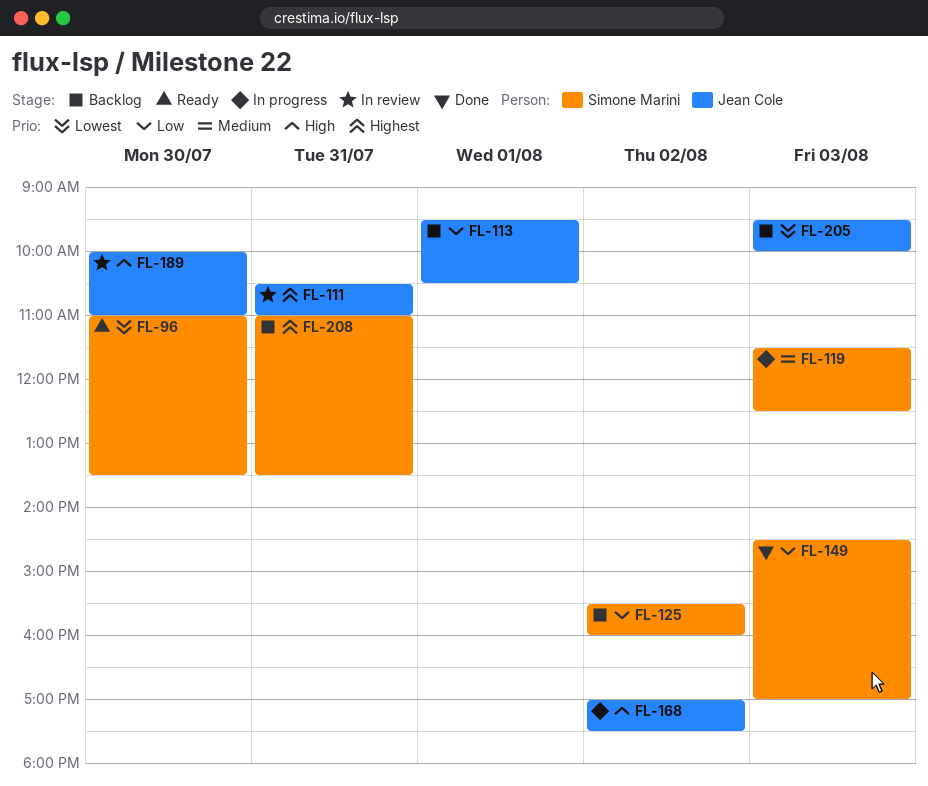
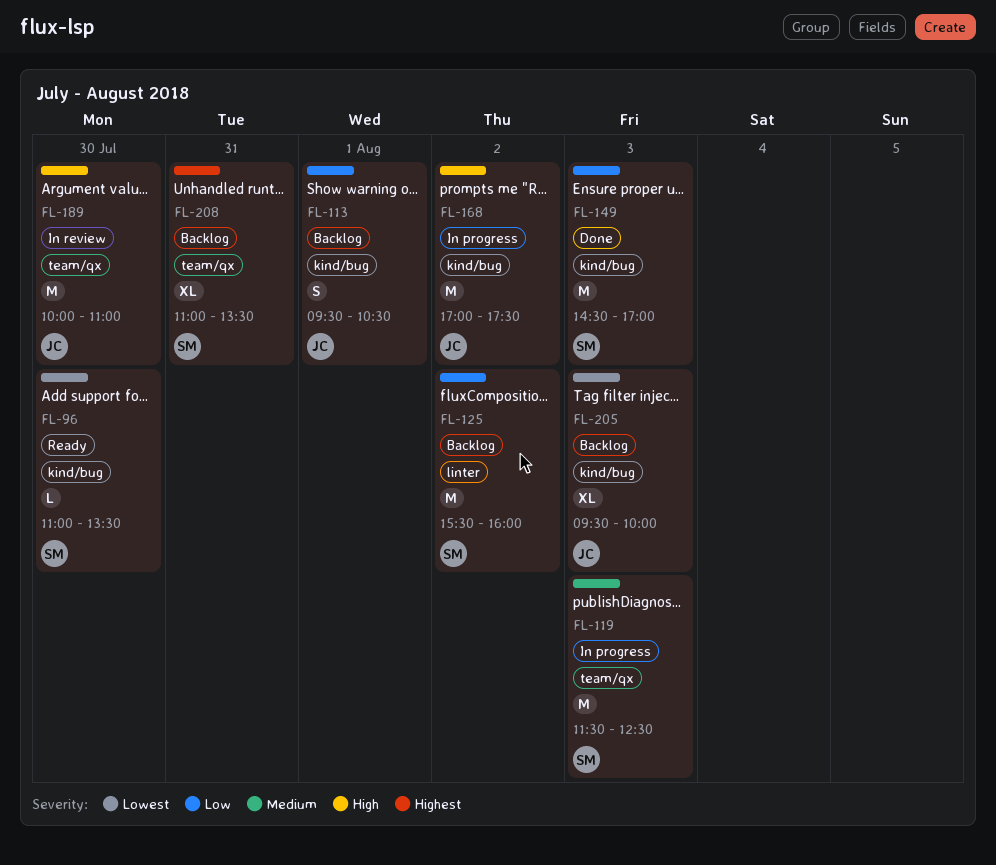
FL-111: present -> none

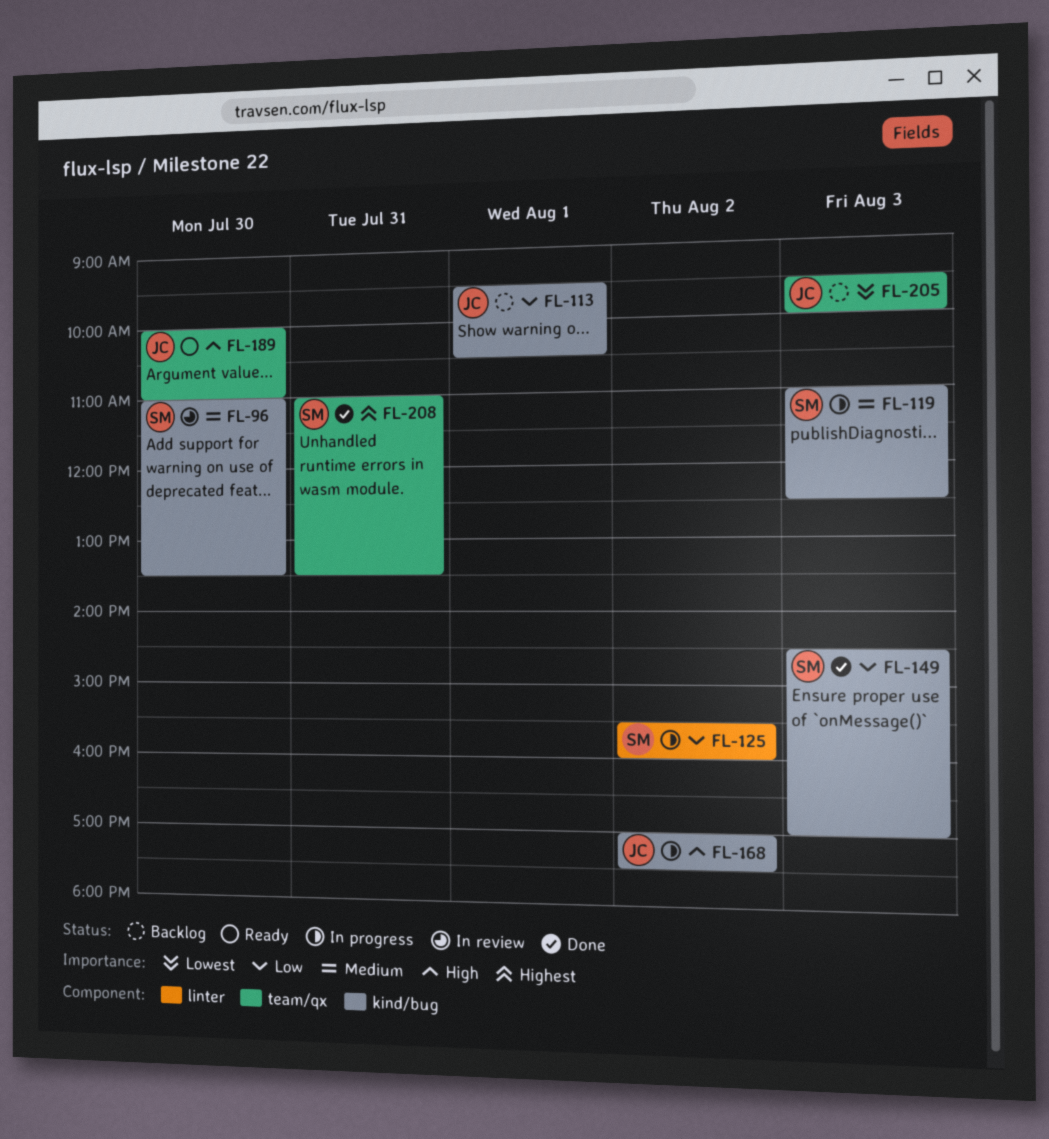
FL-96, status: Ready -> In review
FL-96, priority: Lowest -> Medium
FL-119, label: team/qx -> kind/bug
FL-119, begins: 11:30 -> 11:00
FL-125, status: Backlog -> In progress
FL-189, status: In review -> Ready
FL-205, label: kind/bug -> team/qx
FL-208, status: Backlog -> Done

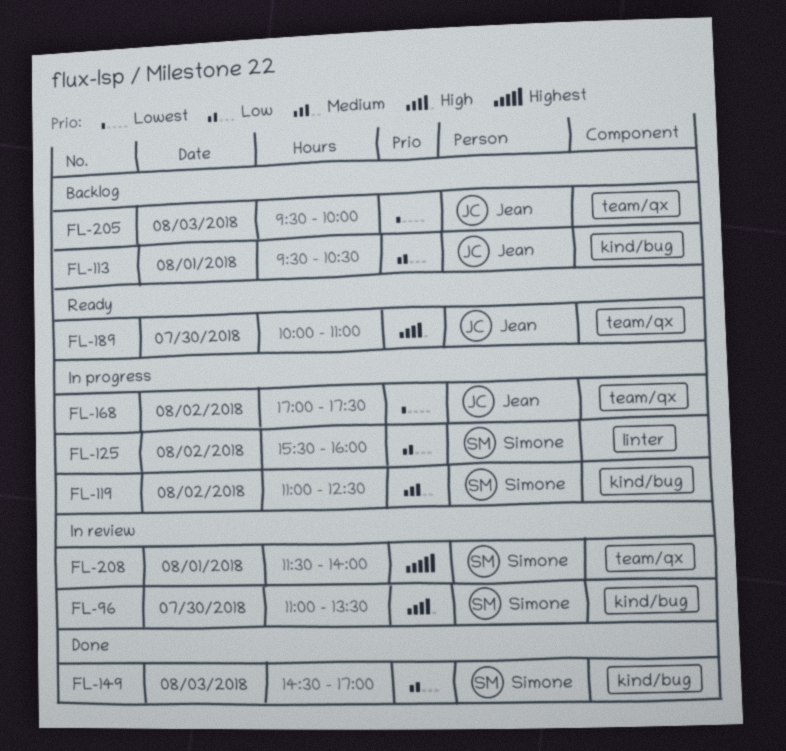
FL-96, priority: Medium -> High
FL-119, day: Aug 3 -> Aug 2
FL-168, priority: High -> Lowest
FL-168, label: kind/bug -> team/qx
FL-208, status: Done -> In review
FL-208, day: Jul 31 -> Aug 1
FL-208, begins: 11:00 -> 11:30
FL-208, ends: 13:30 -> 14:00

